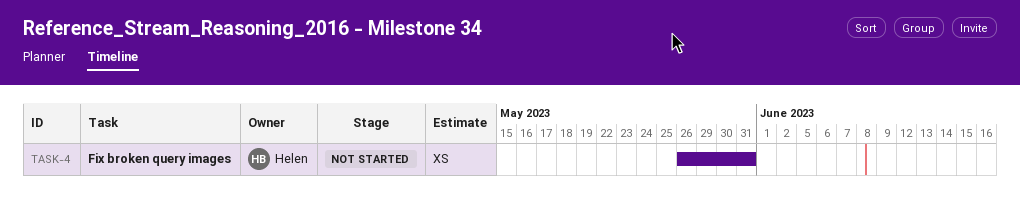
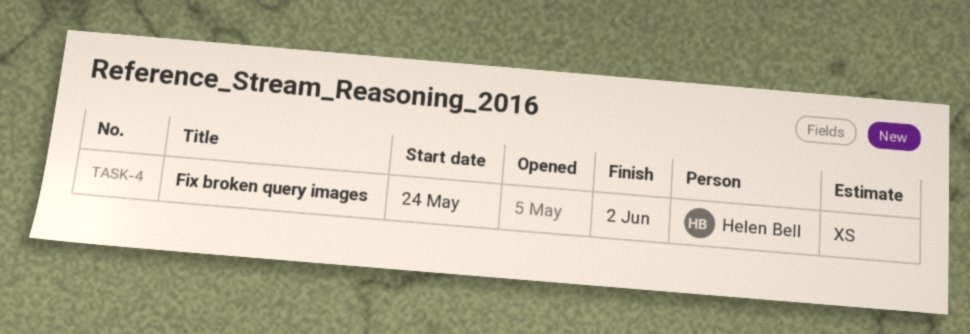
TASK-4, start: May 26 -> May 24
TASK-4, due: May 31 -> Jun 2

